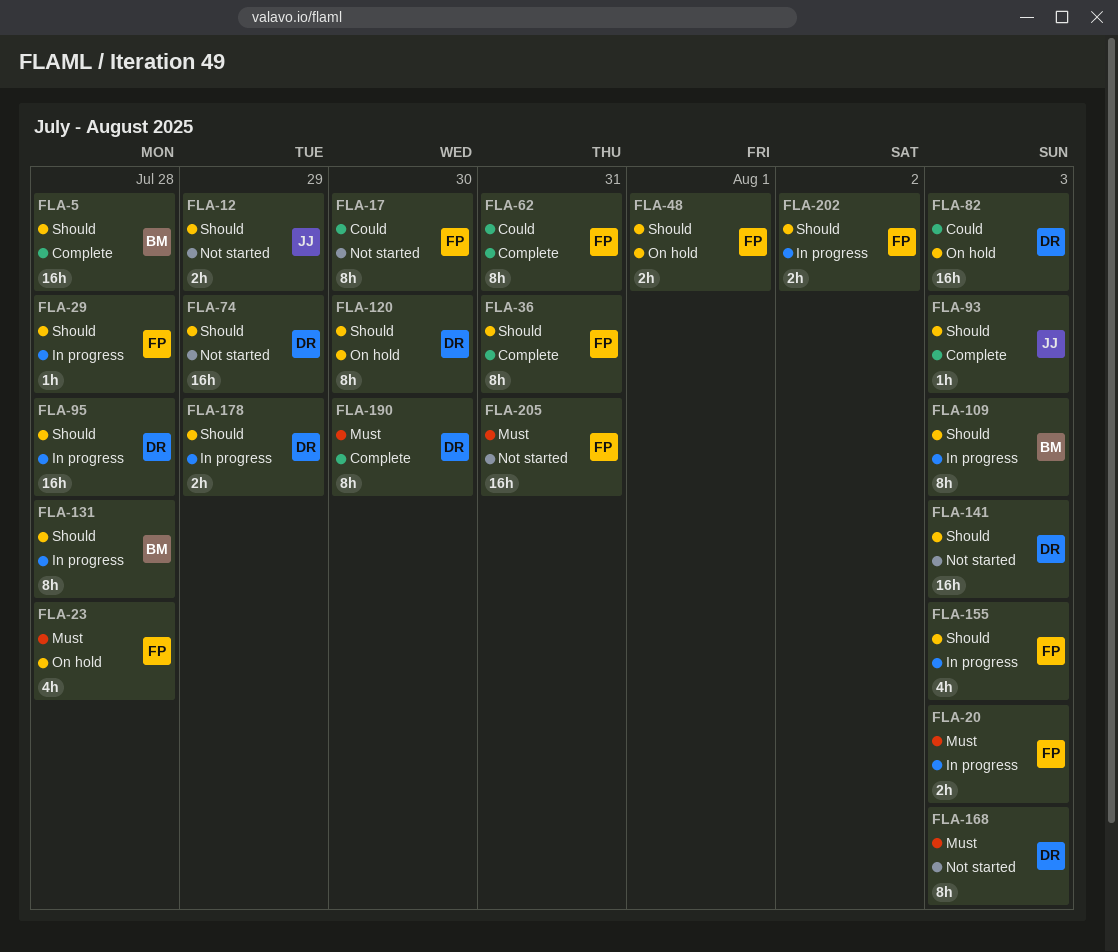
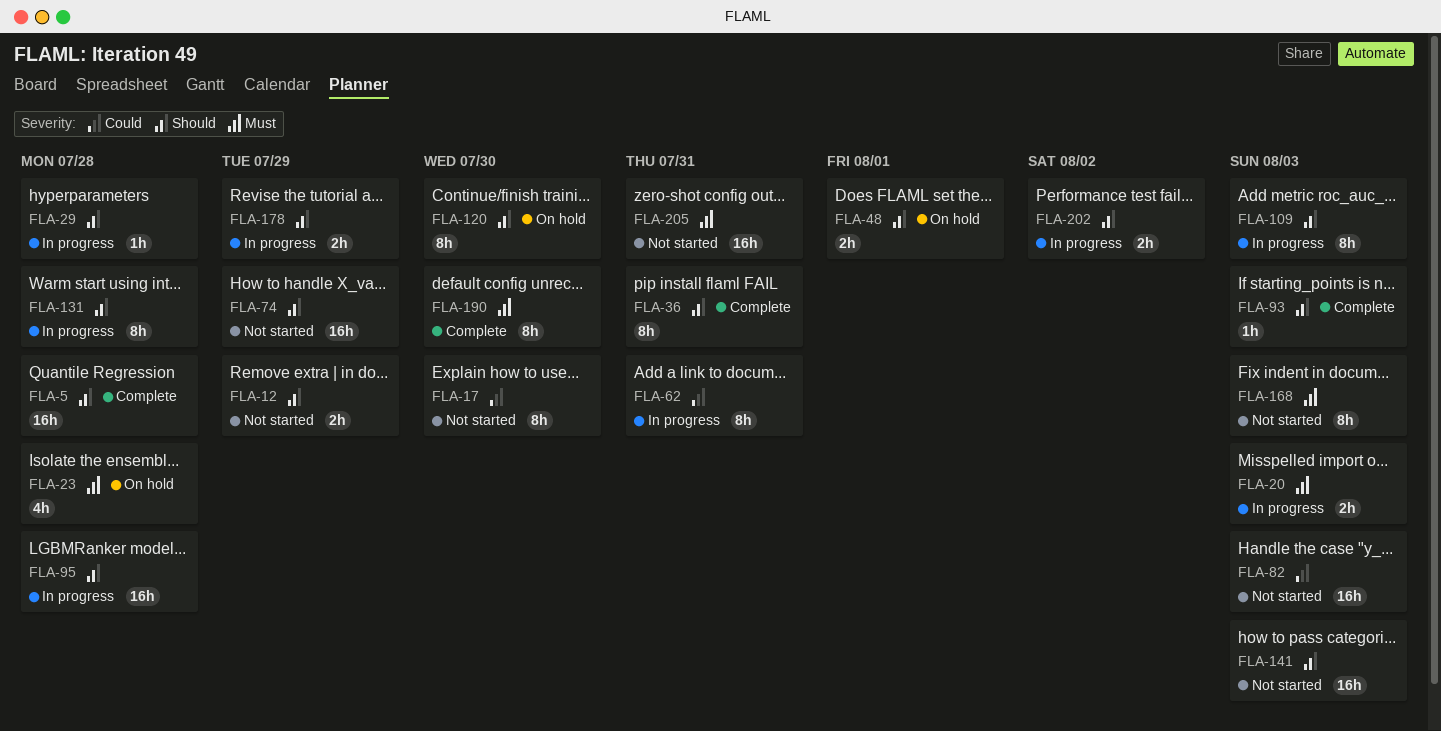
FLA-62, status: Complete -> In progress
FLA-82, status: On hold -> Not started
FLA-155: present -> none

